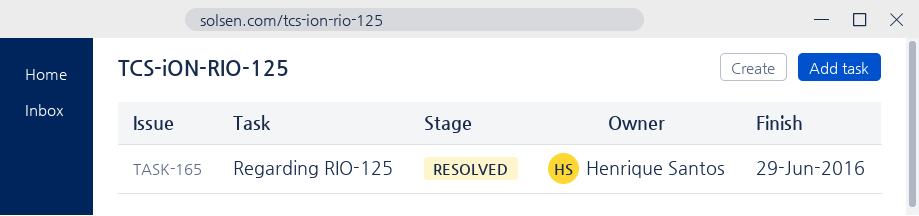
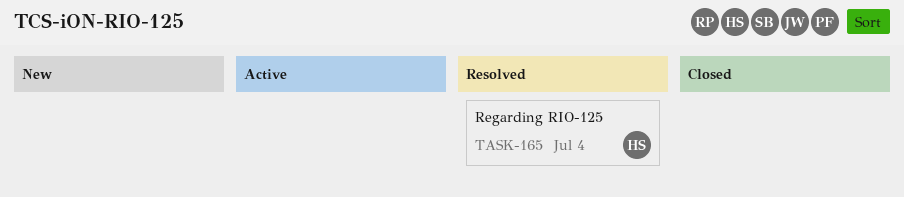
TASK-165, due: Jun 29 -> Jul 4

